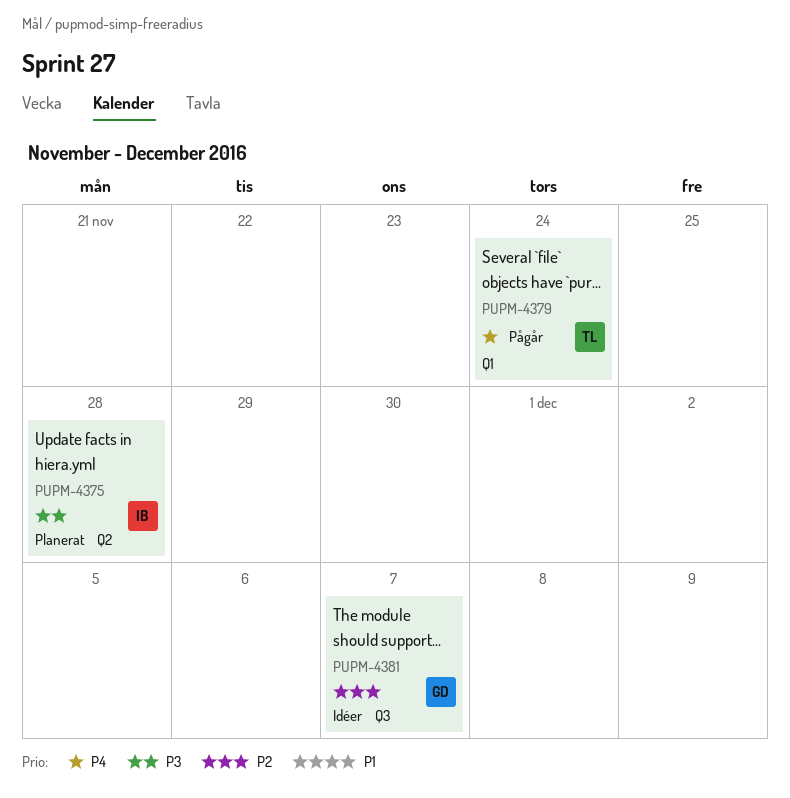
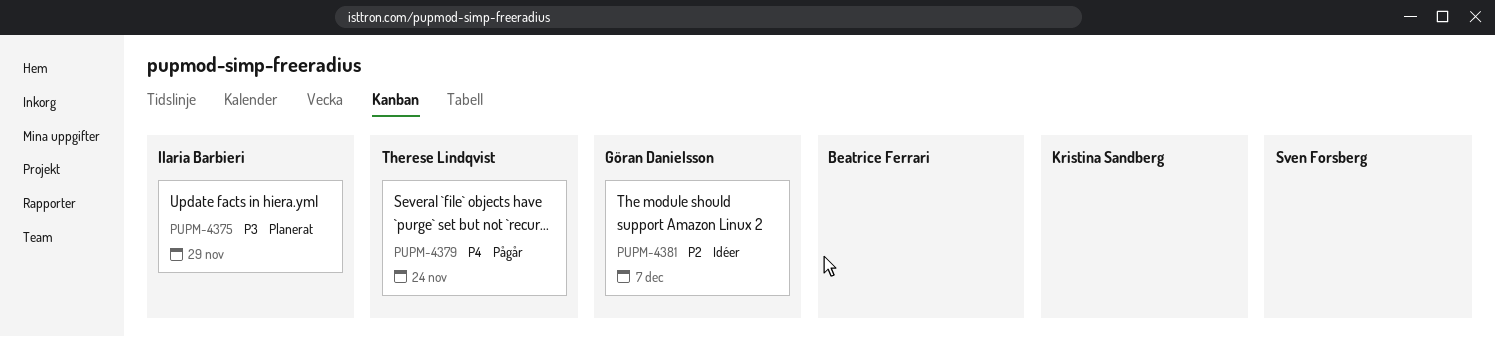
PUPM-4375, due: Nov 28 -> Nov 29

